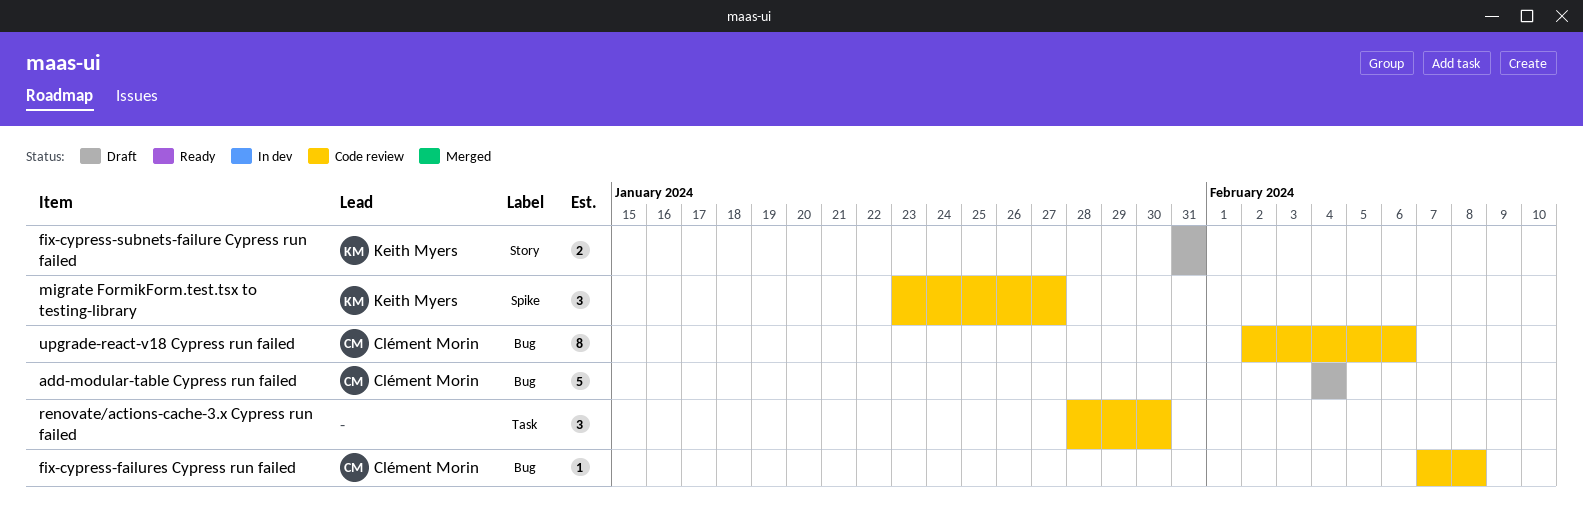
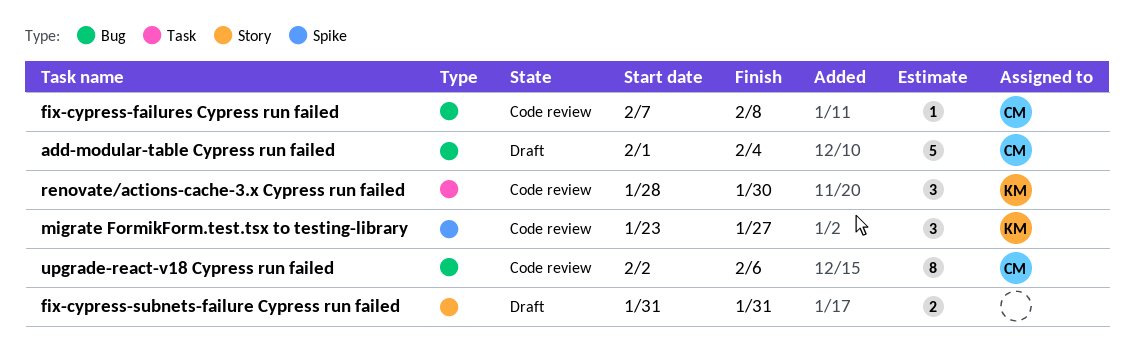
add-modular-table Cypress run failed, start: Feb 4 -> Feb 1
fix-cypress-subnets-failure Cypress run failed, owner: Keith Myers -> none
renovate/actions-cache-3.x Cypress run failed, owner: none -> Keith Myers

